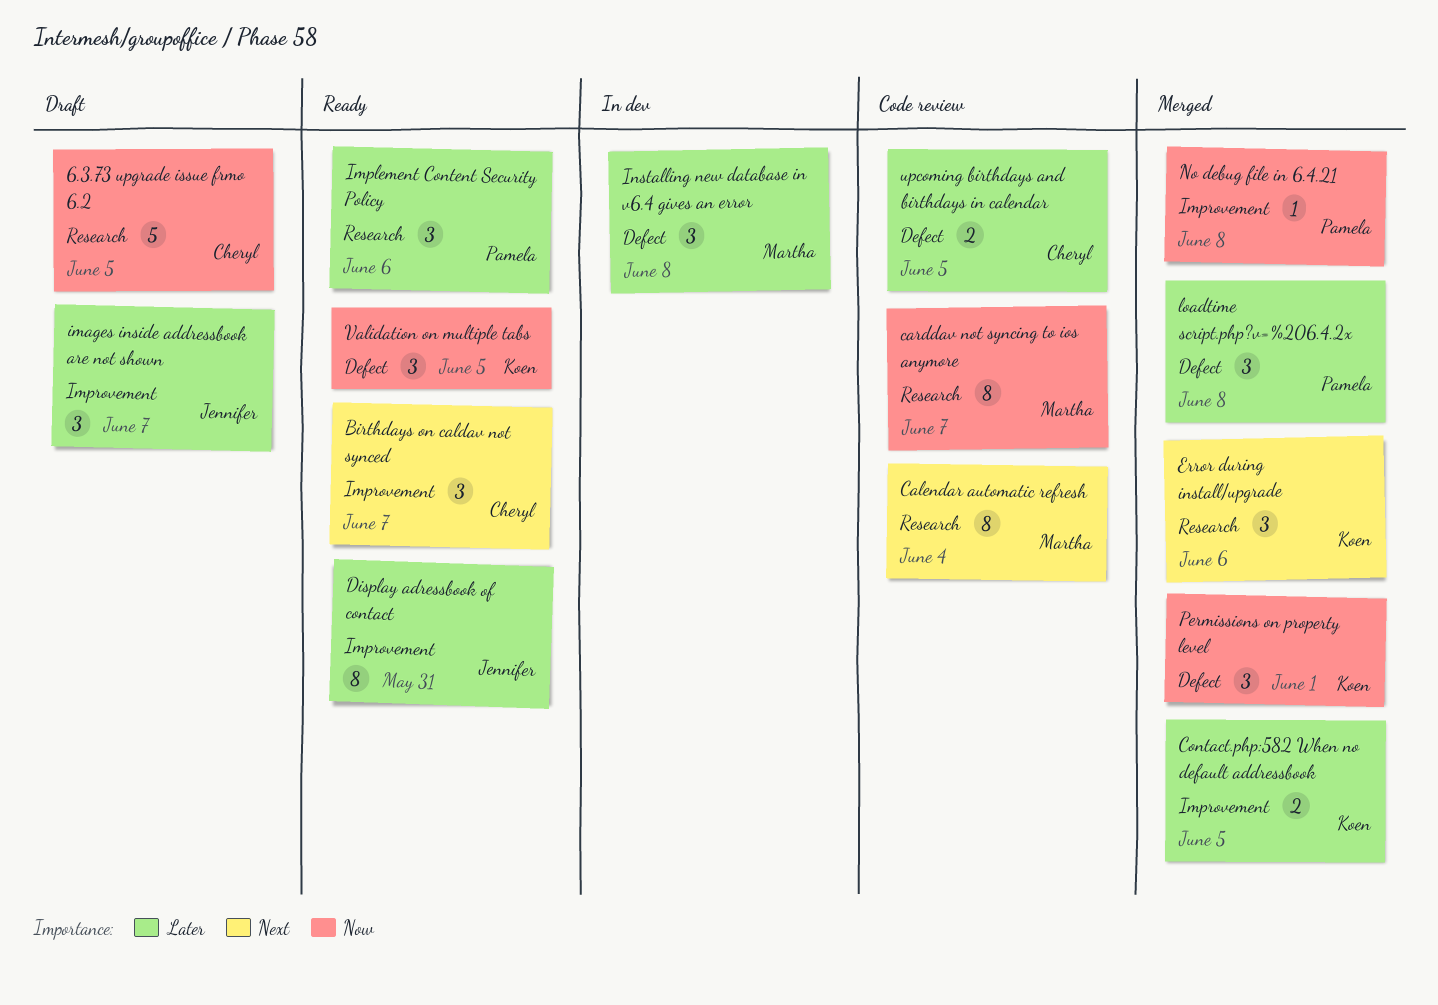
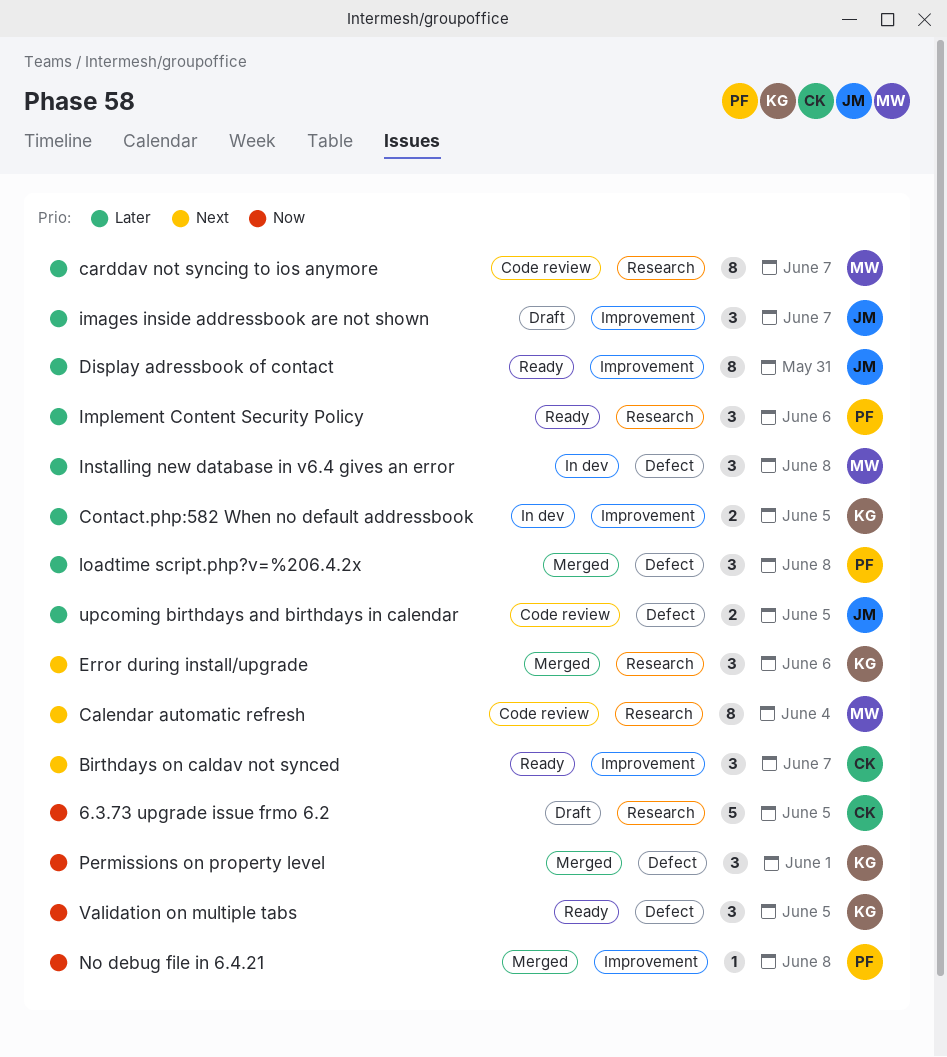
carddav not syncing to ios anymore, priority: Now -> Later
Contact.php:582 When no default addressbook, status: Merged -> In dev
upcoming birthdays and birthdays in calendar, owner: Cheryl -> Jennifer

